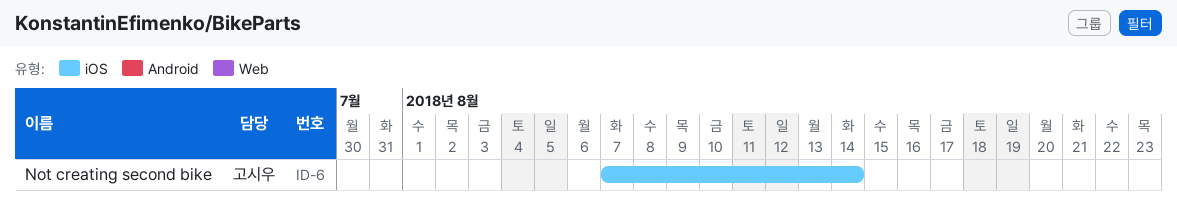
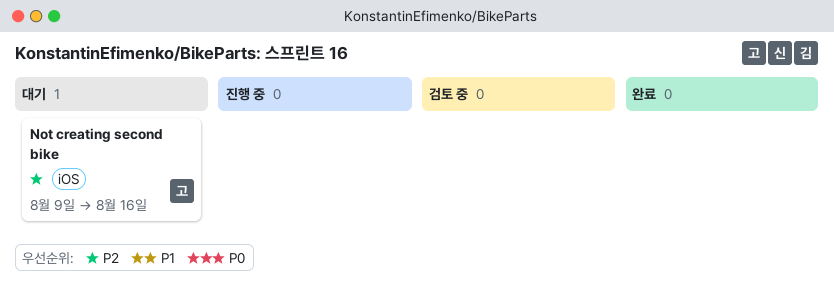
Not creating second bike, start: Aug 7 -> Aug 9
Not creating second bike, due: Aug 14 -> Aug 16

